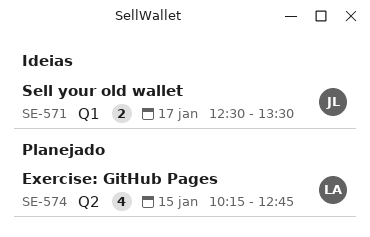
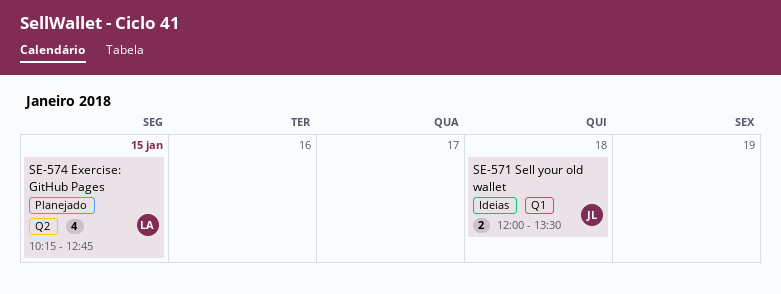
SE-571, day: Jan 17 -> Jan 18
SE-571, begins: 12:30 -> 12:00

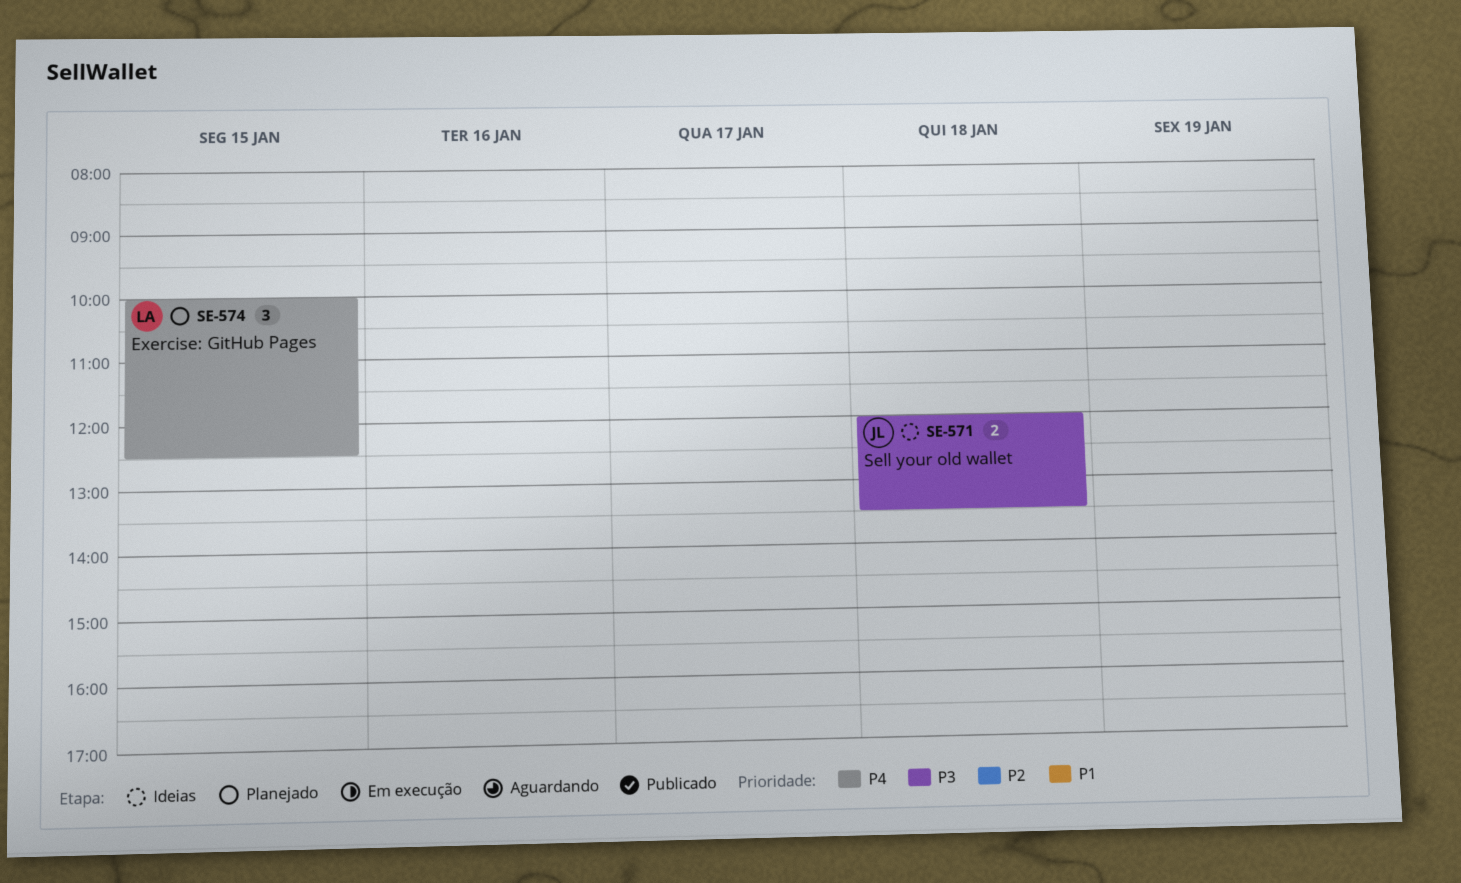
SE-574, estimate: 4 -> 3
SE-574, begins: 10:15 -> 10:00
SE-574, ends: 12:45 -> 12:30

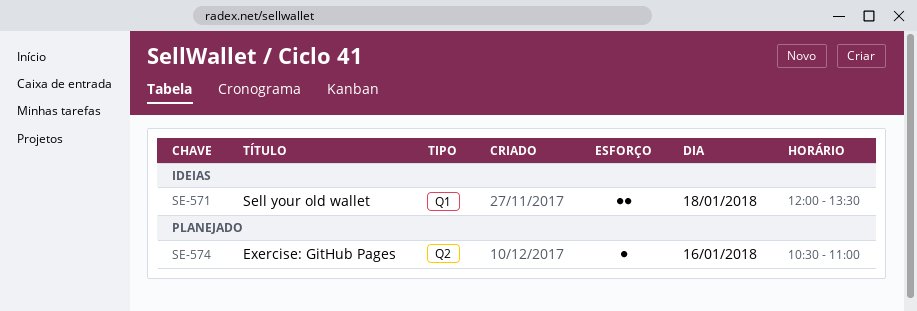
SE-574, estimate: 3 -> 1
SE-574, day: Jan 15 -> Jan 16
SE-574, begins: 10:00 -> 10:30
SE-574, ends: 12:30 -> 11:00

